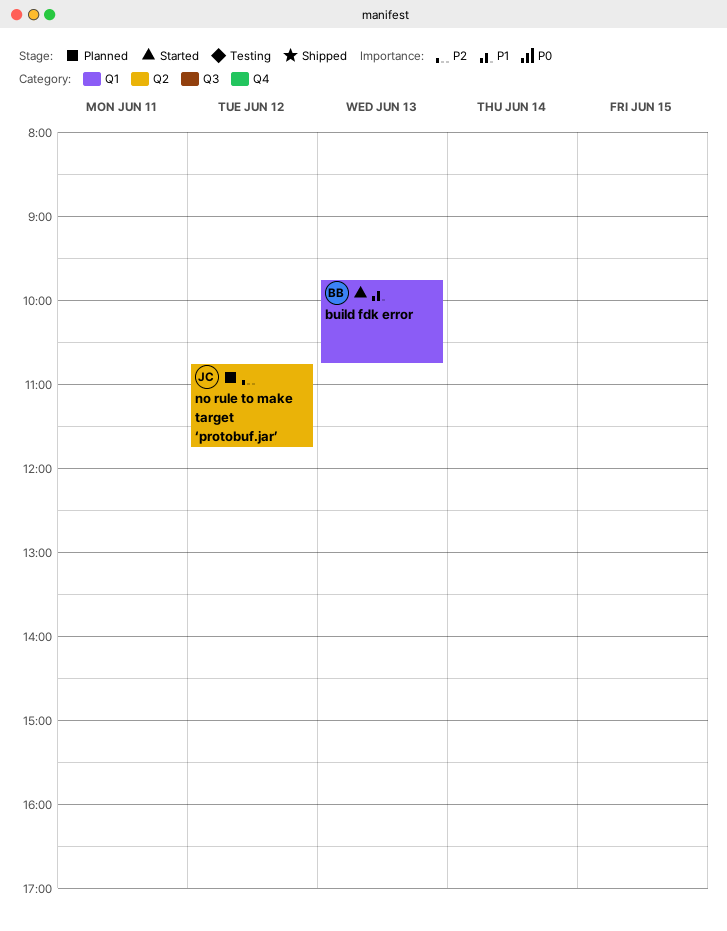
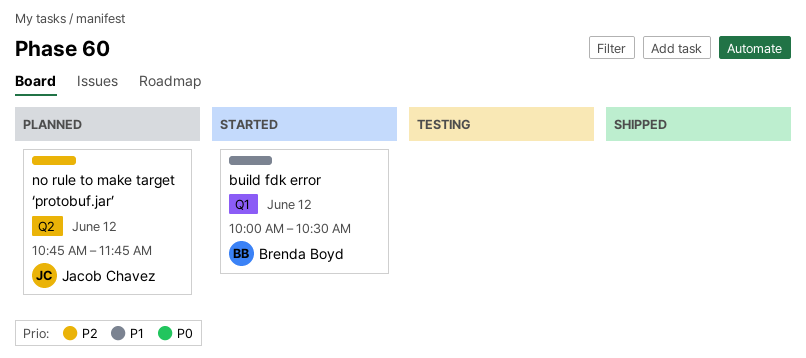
build fdk error, day: Jun 13 -> Jun 12
build fdk error, begins: 09:45 -> 10:00
build fdk error, ends: 10:45 -> 10:30

